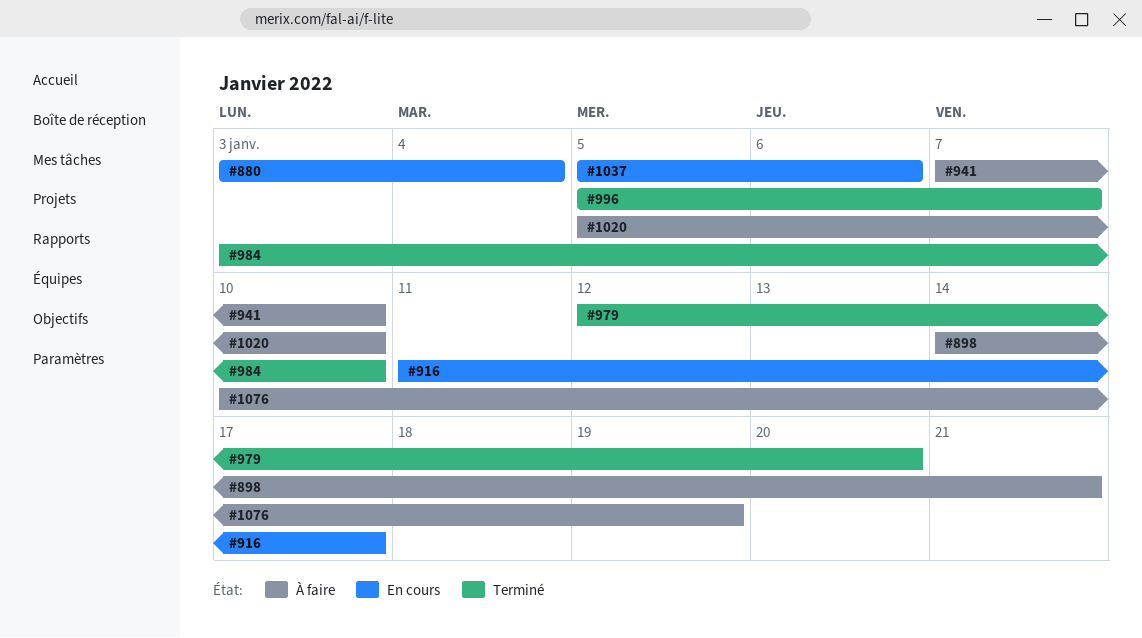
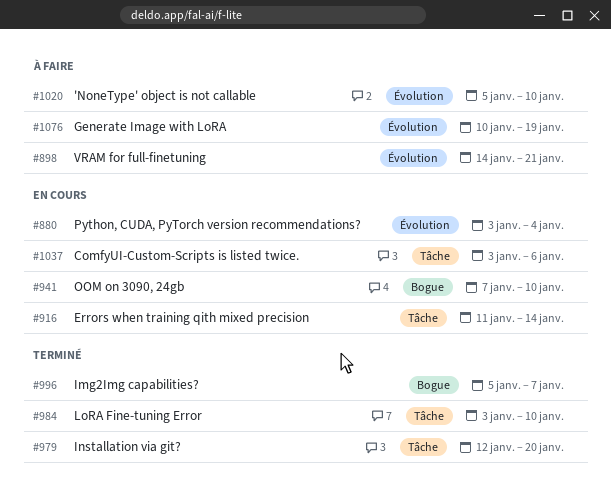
#916, due: Jan 17 -> Jan 14
#941, status: À faire -> En cours
#1037, start: Jan 5 -> Jan 3

